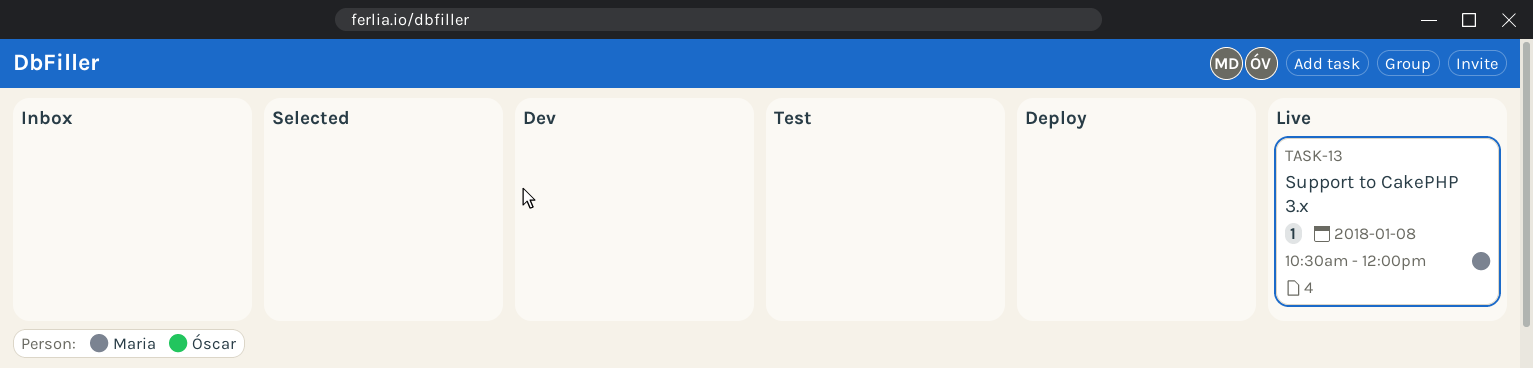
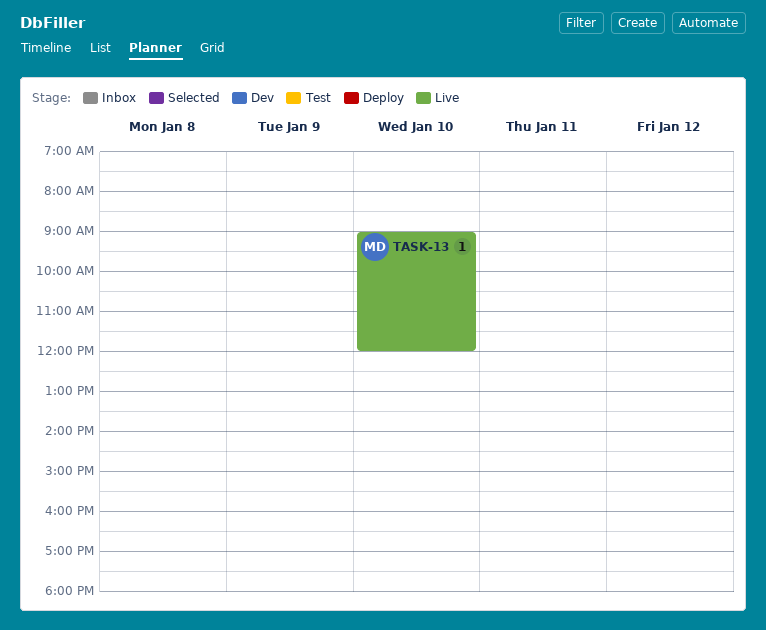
TASK-13, day: Jan 8 -> Jan 10
TASK-13, begins: 10:30 -> 09:00

